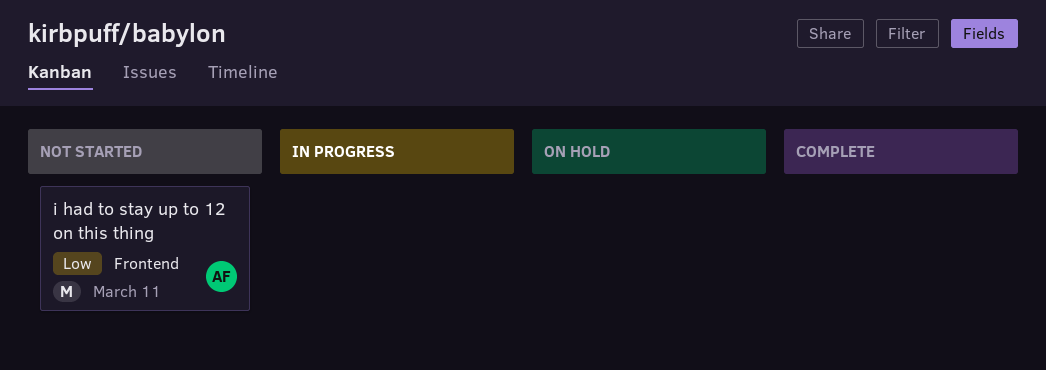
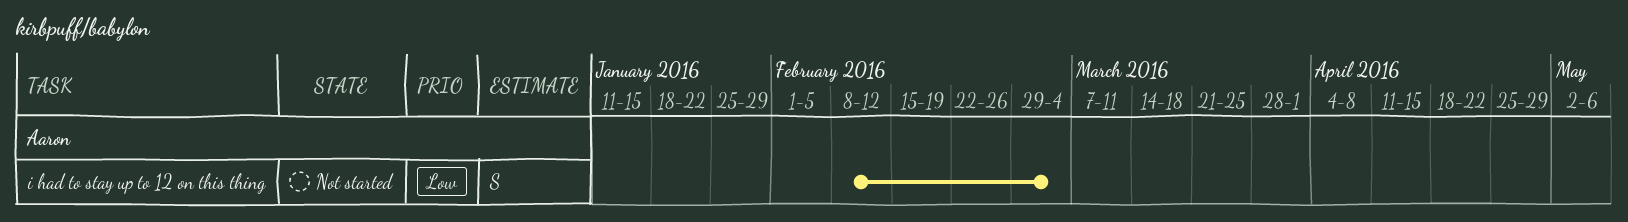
i had to stay up to 12 on this thing, estimate: M -> S
i had to stay up to 12 on this thing, due: Mar 11 -> Mar 4

